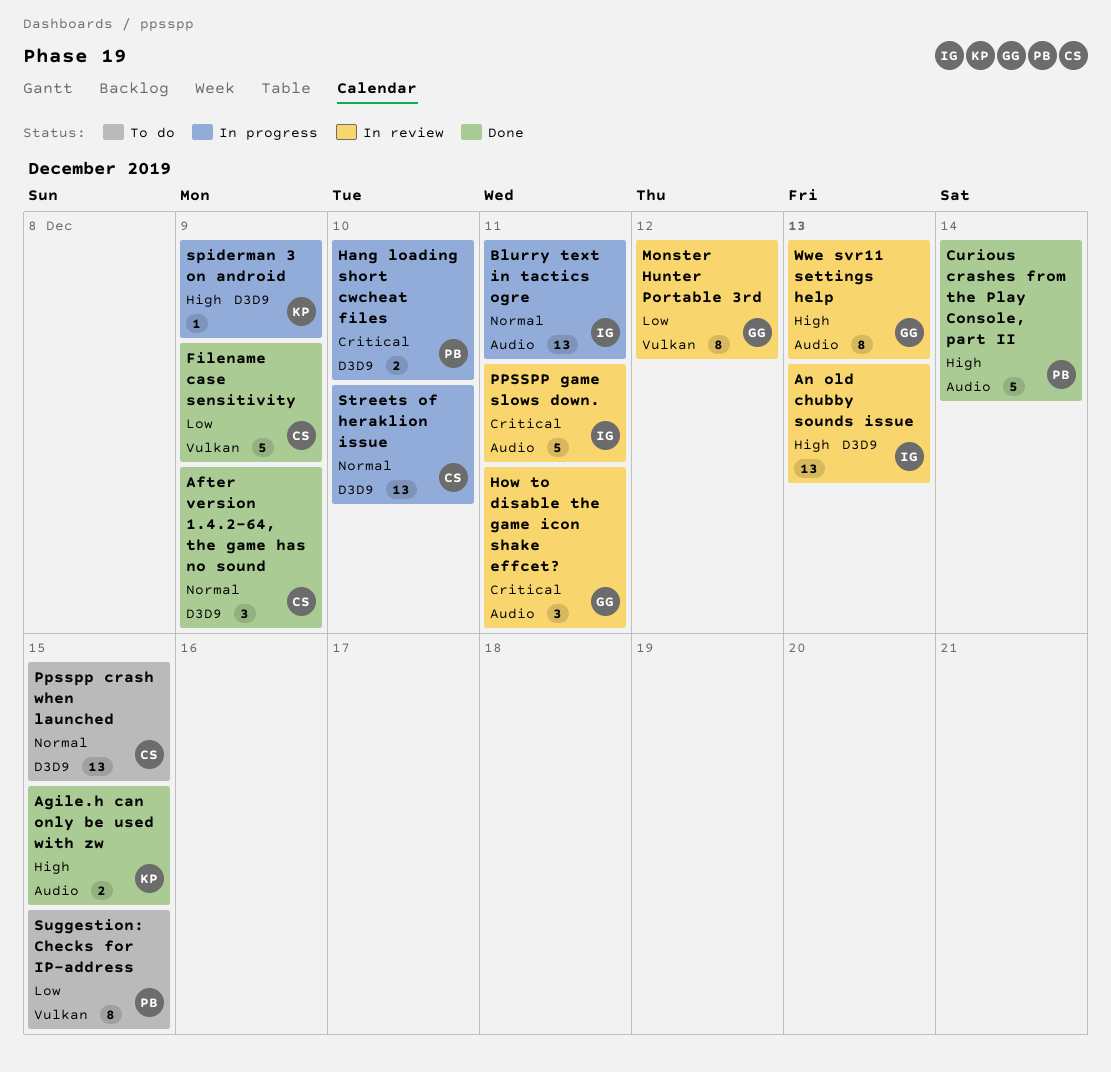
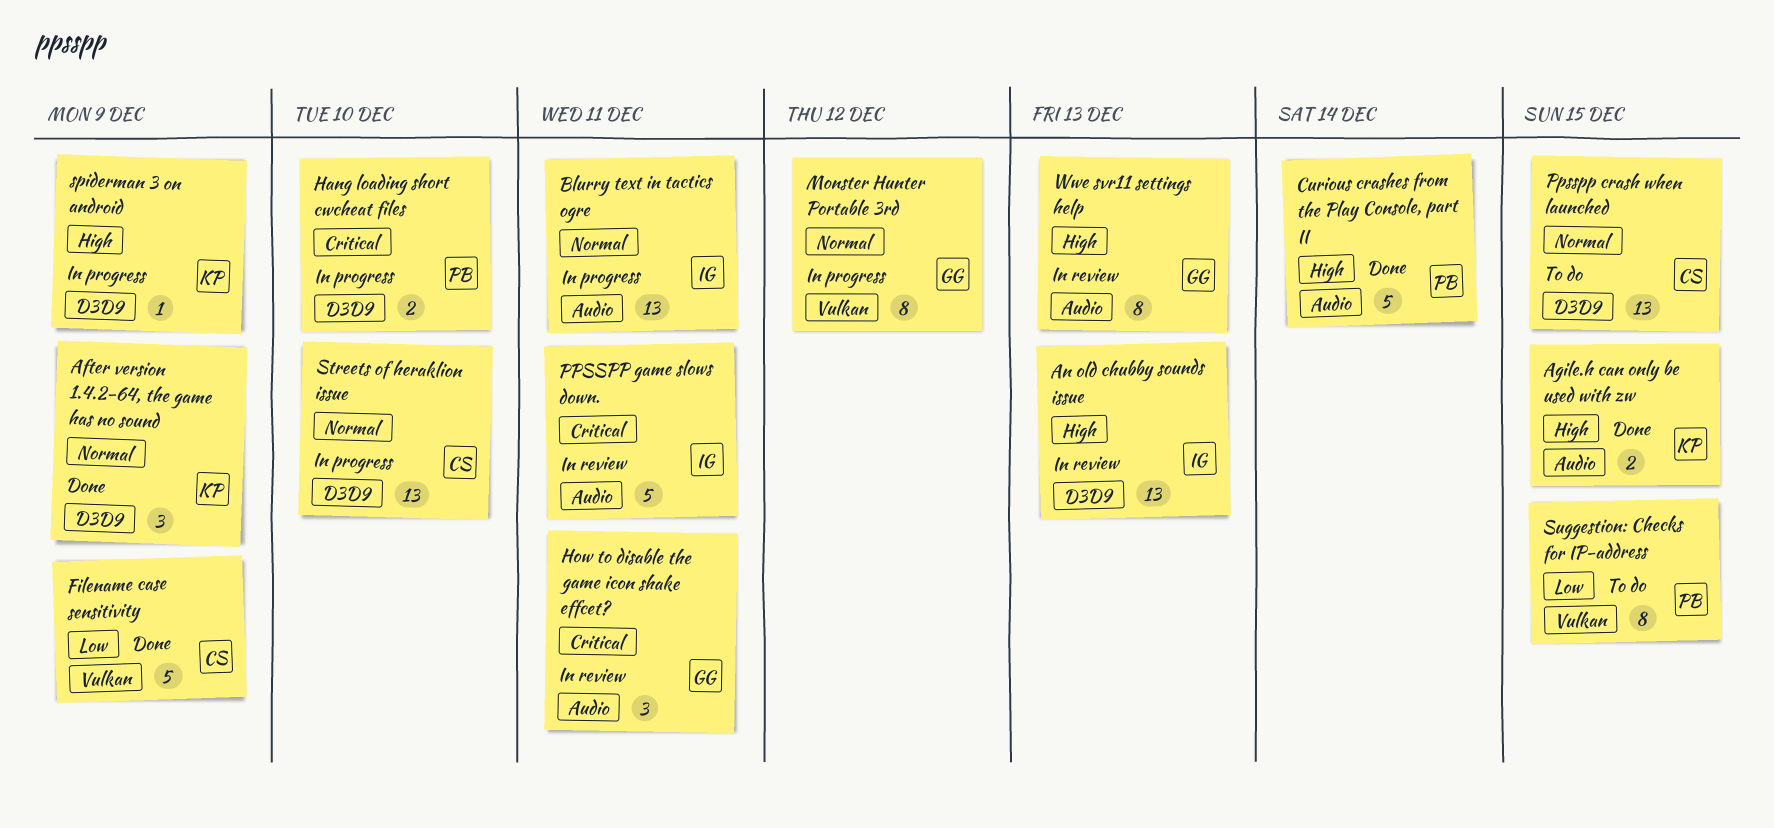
After version 1.4.2-64, the game has no sound, owner: CS -> KP
Monster Hunter Portable 3rd, status: In review -> In progress
Monster Hunter Portable 3rd, priority: Low -> Normal

